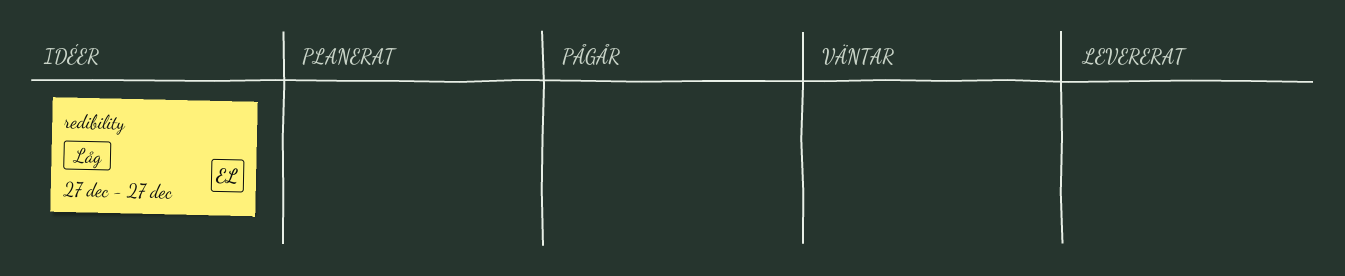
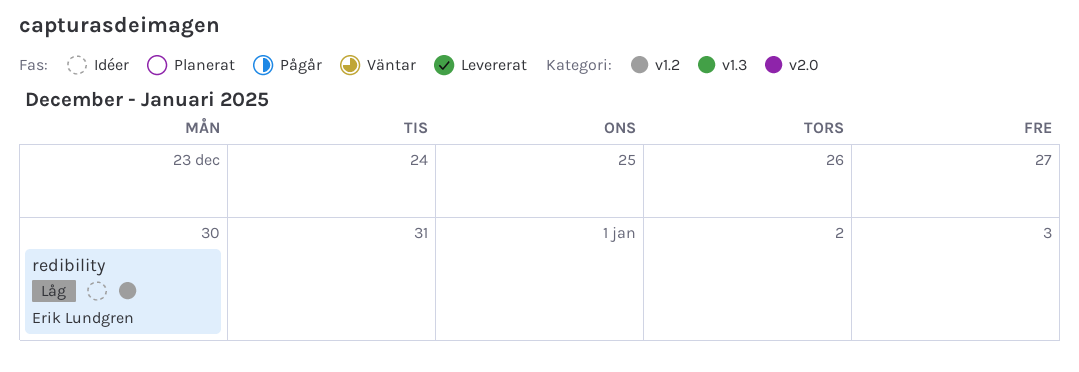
redibility, due: Dec 27 -> Dec 30

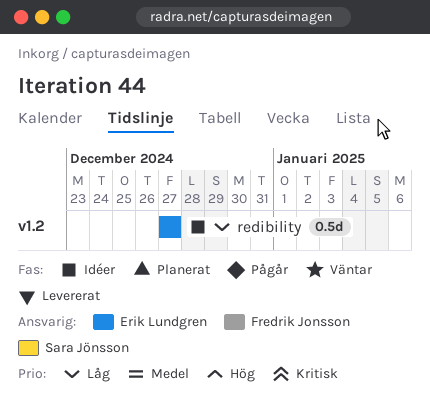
redibility, due: Dec 30 -> Dec 27

